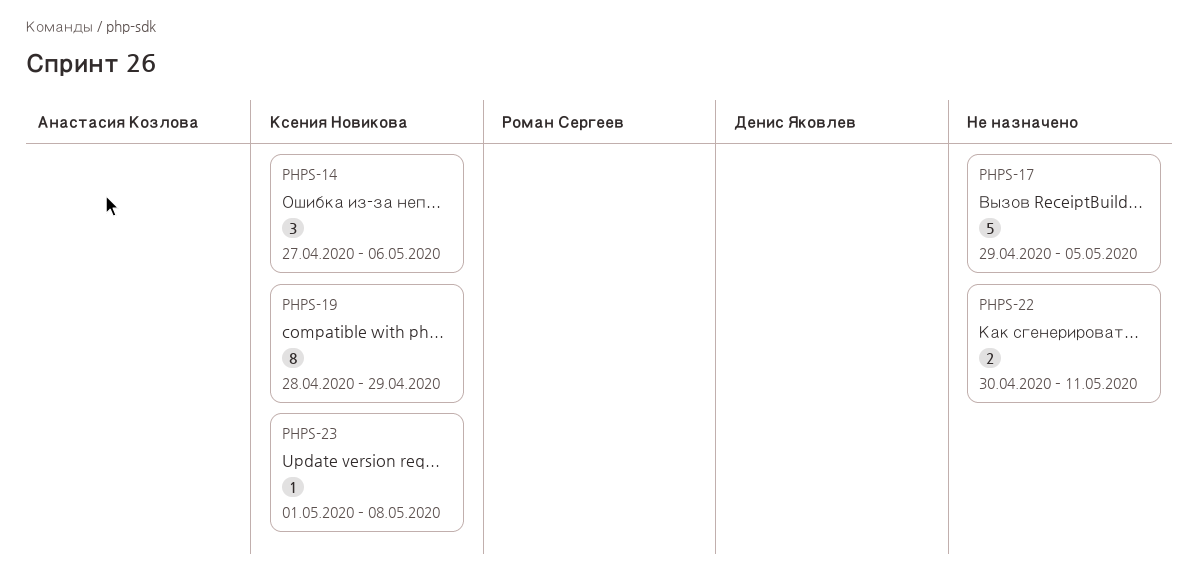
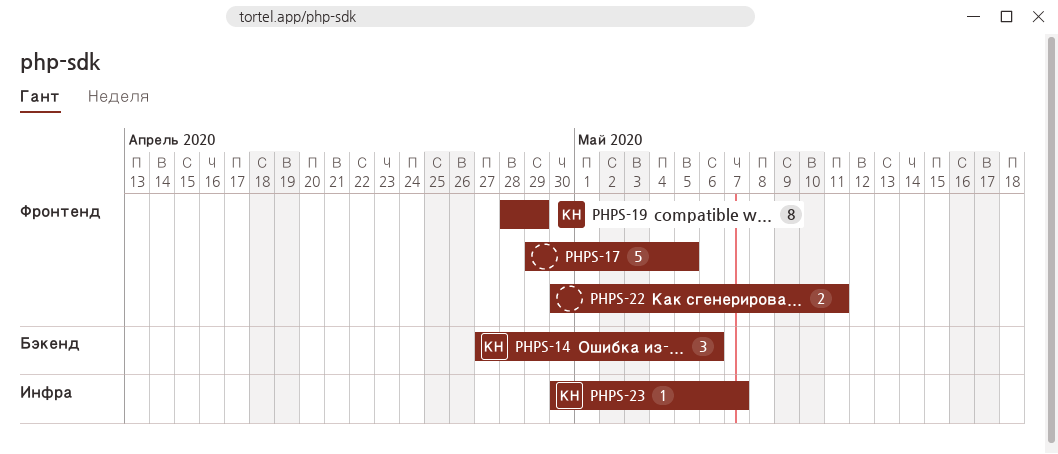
PHPS-23, start: May 1 -> Apr 30
PHPS-23, due: May 8 -> May 7

